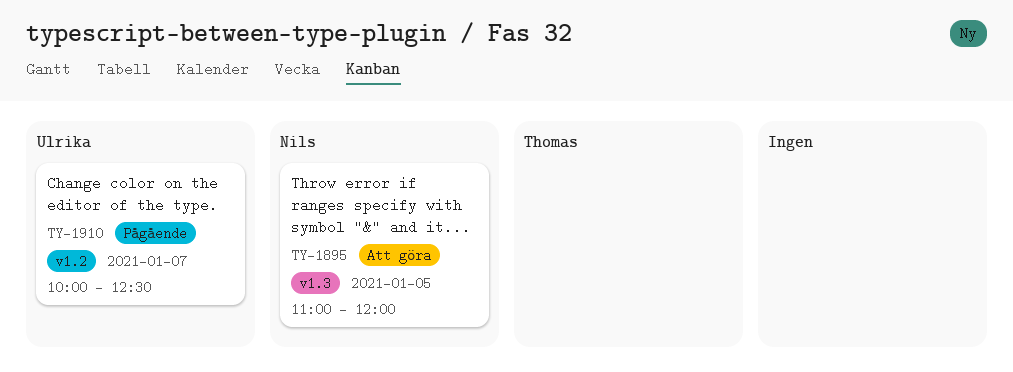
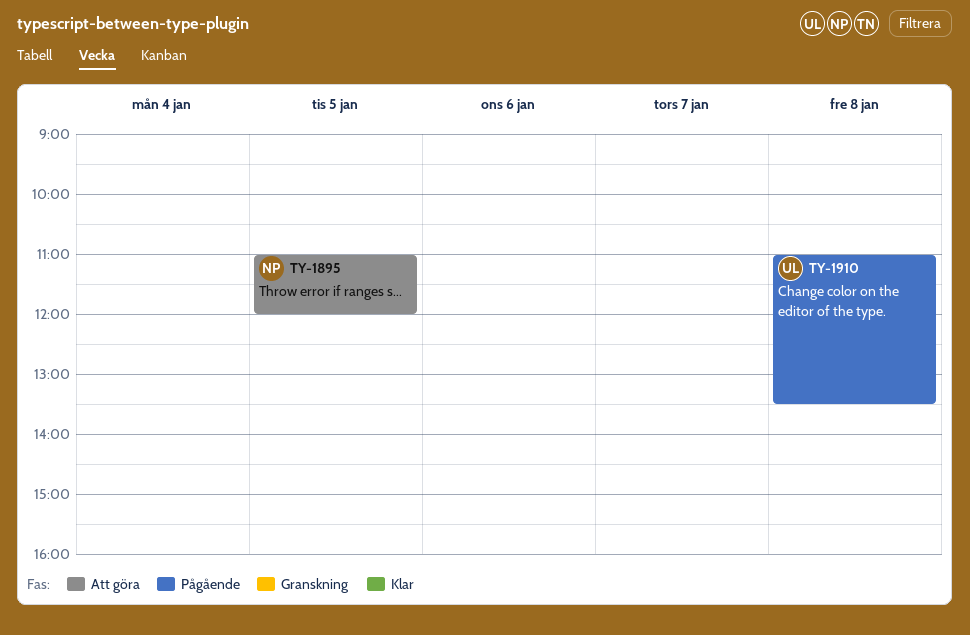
TY-1910, day: Jan 7 -> Jan 8
TY-1910, begins: 10:00 -> 11:00
TY-1910, ends: 12:30 -> 13:30

